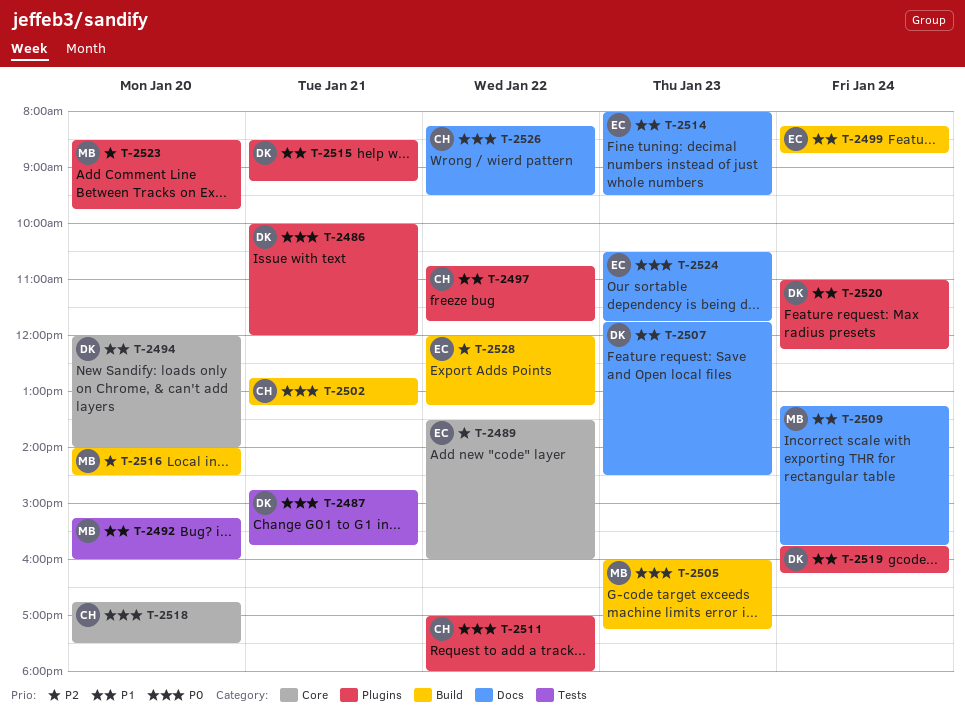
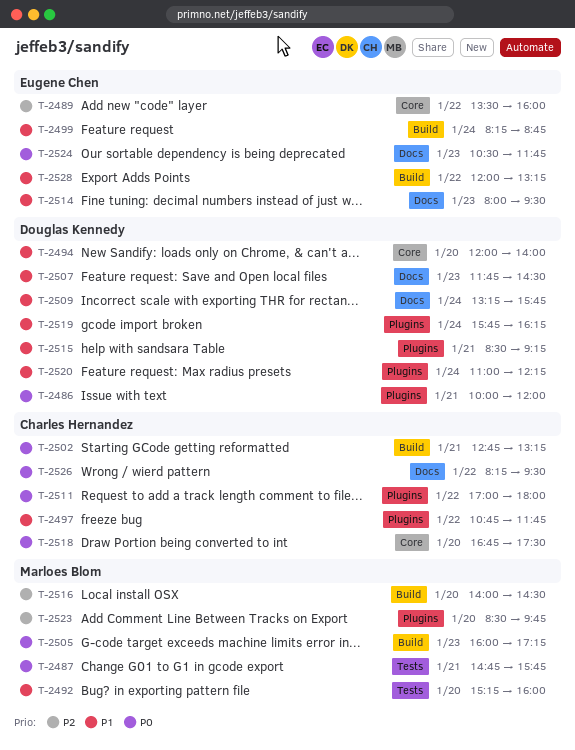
T-2487, owner: Douglas Kennedy -> Marloes Blom
T-2509, owner: Marloes Blom -> Douglas Kennedy
T-2528, priority: P2 -> P1

